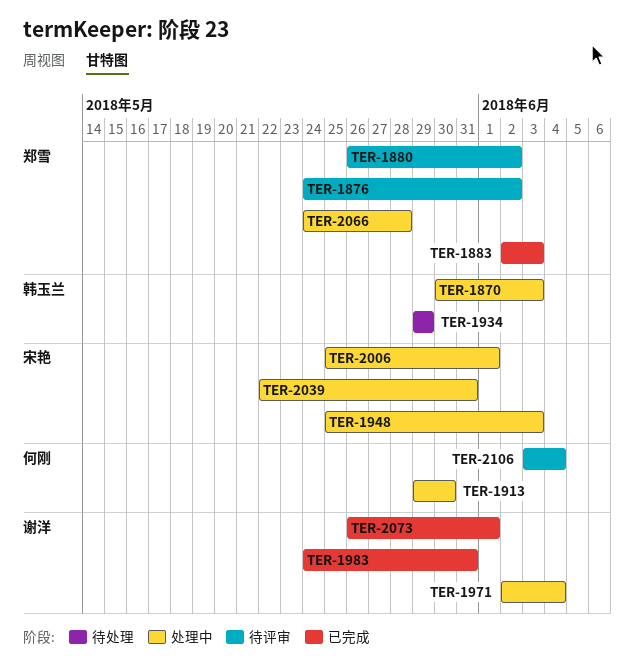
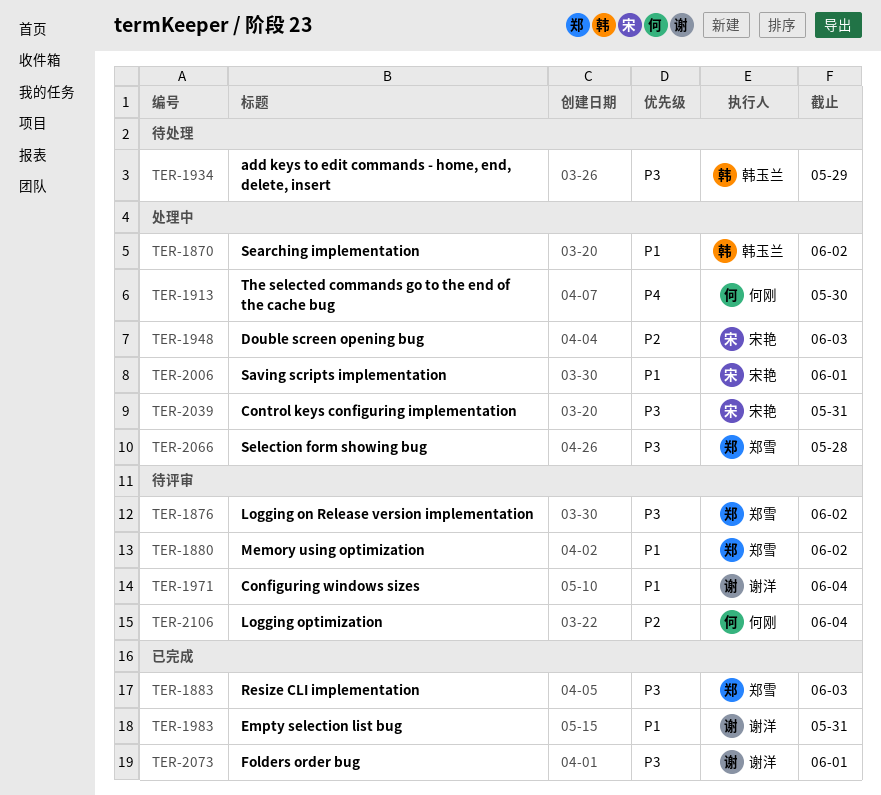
TER-1870, due: Jun 3 -> Jun 2
TER-1971, status: 处理中 -> 待评审

